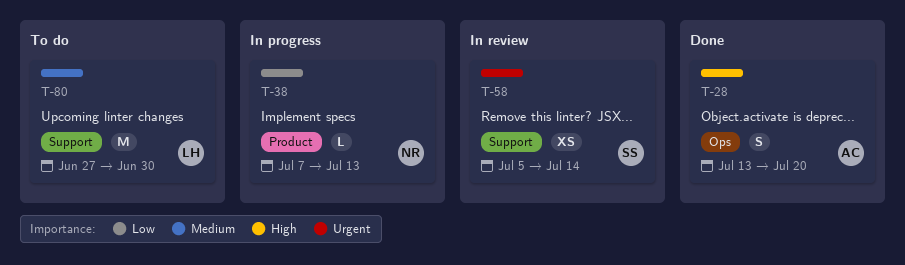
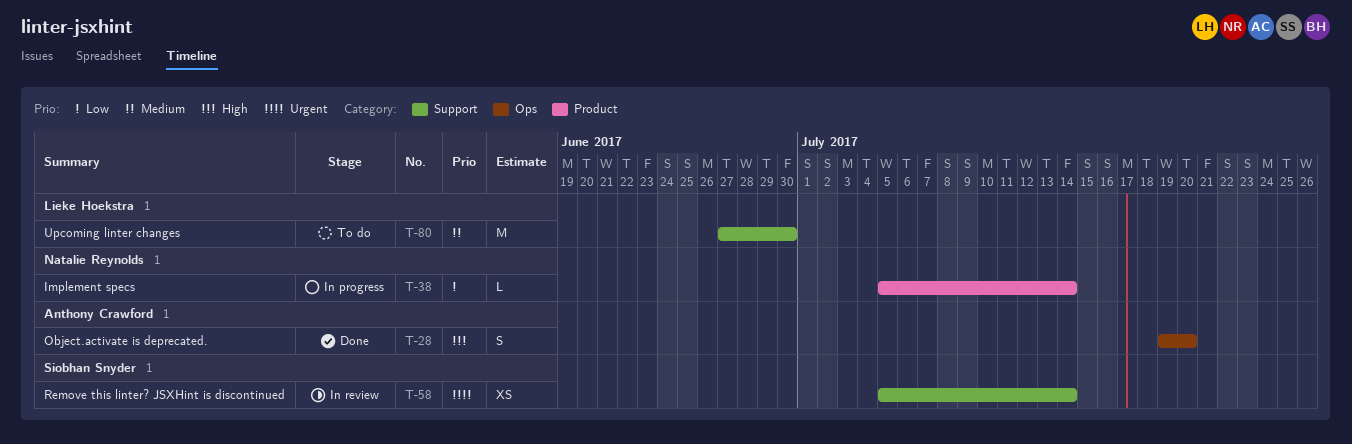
T-28, start: Jul 13 -> Jul 19
T-38, start: Jul 7 -> Jul 5
T-38, due: Jul 13 -> Jul 14

